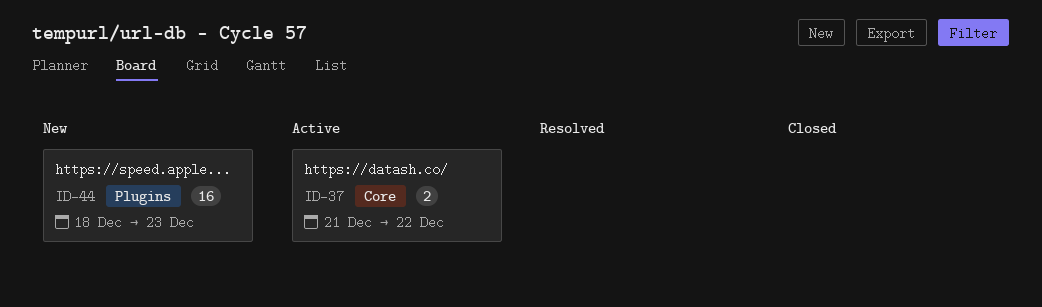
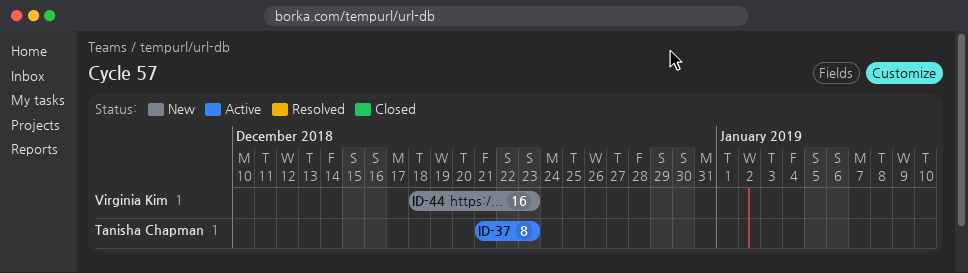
ID-37, estimate: 2 -> 8
ID-37, due: Dec 22 -> Dec 23

